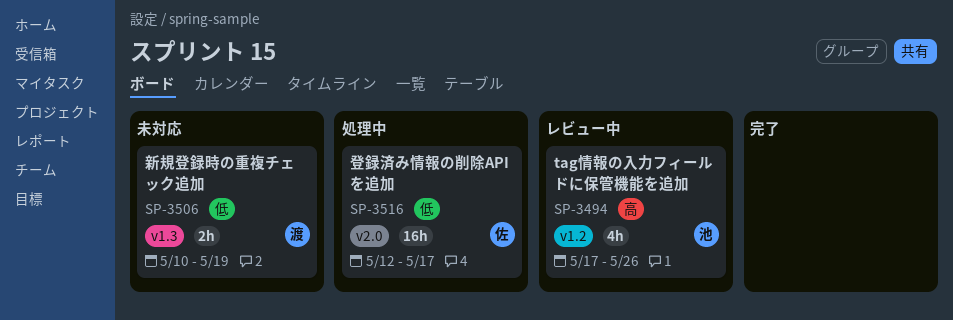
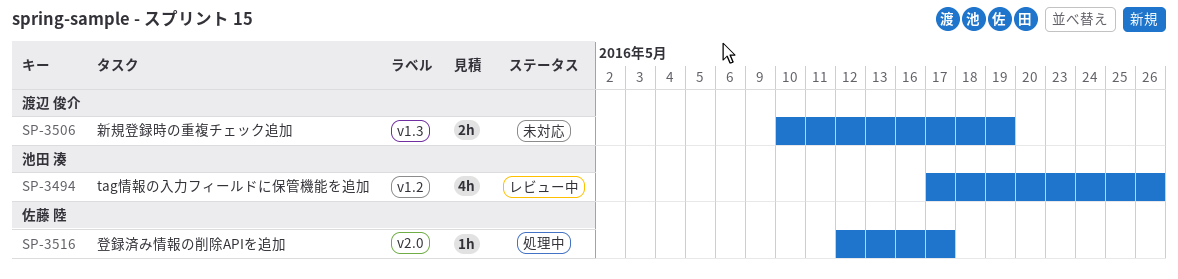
SP-3516, estimate: 16h -> 1h

